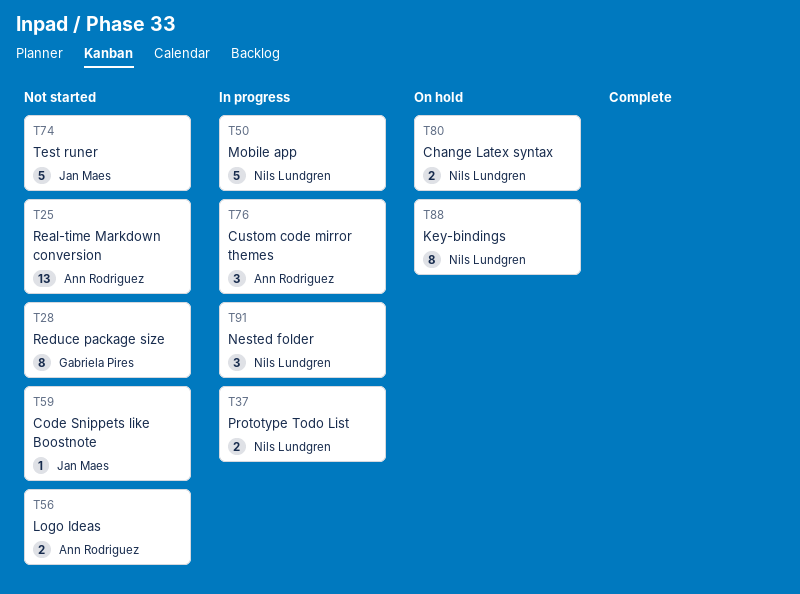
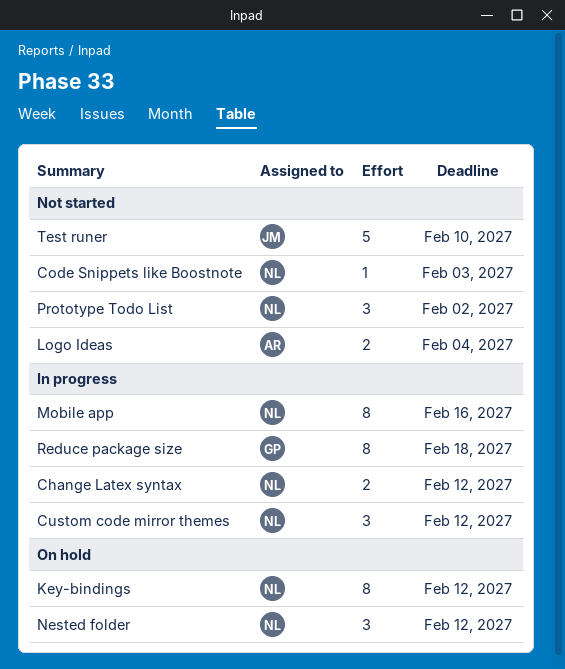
Change Latex syntax, status: On hold -> In progress
Code Snippets like Boostnote, owner: Jan Maes -> Nils Lundgren
Custom code mirror themes, owner: Ann Rodriguez -> Nils Lundgren
Mobile app, estimate: 5 -> 8
Nested folder, status: In progress -> On hold
Prototype Todo List, status: In progress -> Not started
Prototype Todo List, estimate: 2 -> 3
Real-time Markdown conversion: present -> none
Reduce package size, status: Not started -> In progress

